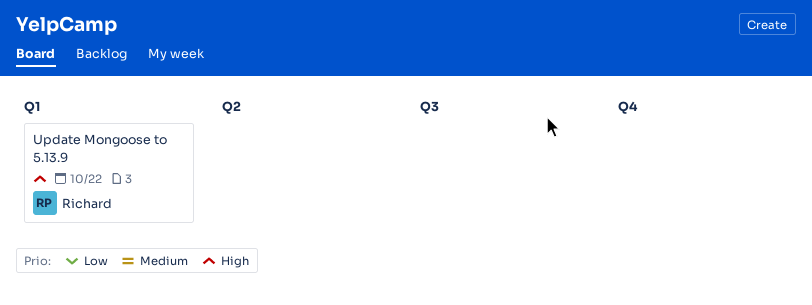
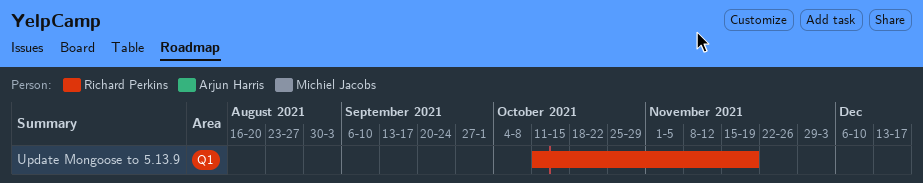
Update Mongoose to 5.13.9, due: Oct 22 -> Nov 19

